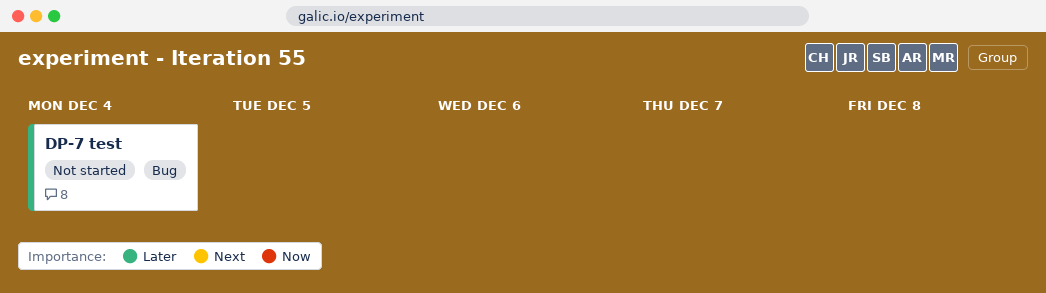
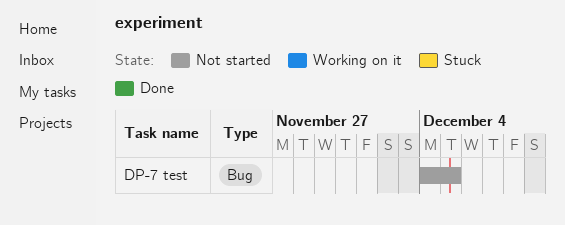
DP-7 test, due: Dec 4 -> Dec 5

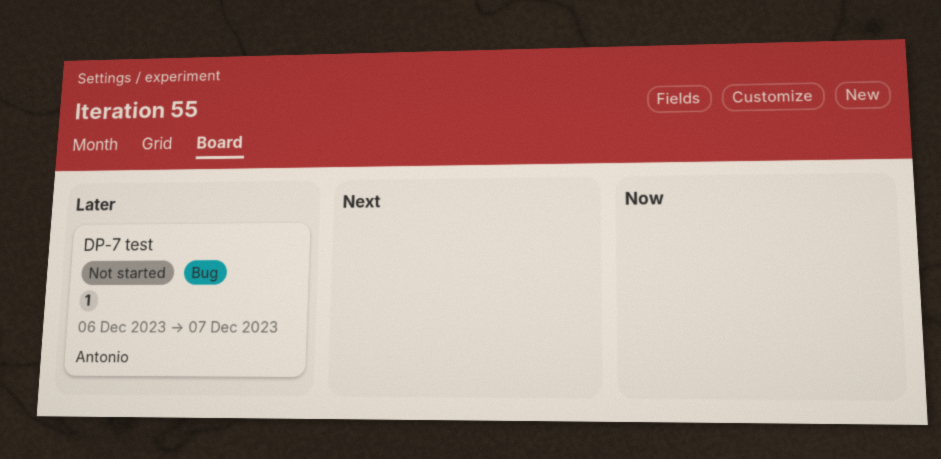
DP-7 test, start: Dec 4 -> Dec 6
DP-7 test, due: Dec 5 -> Dec 7

